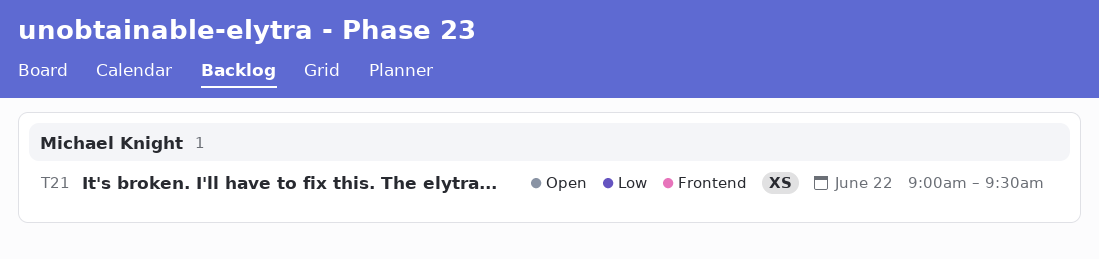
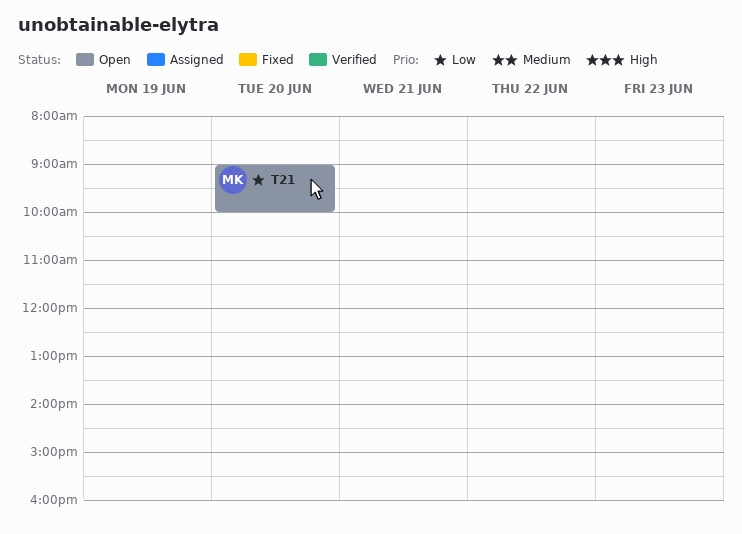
T21, day: Jun 22 -> Jun 20
T21, ends: 09:30 -> 10:00

